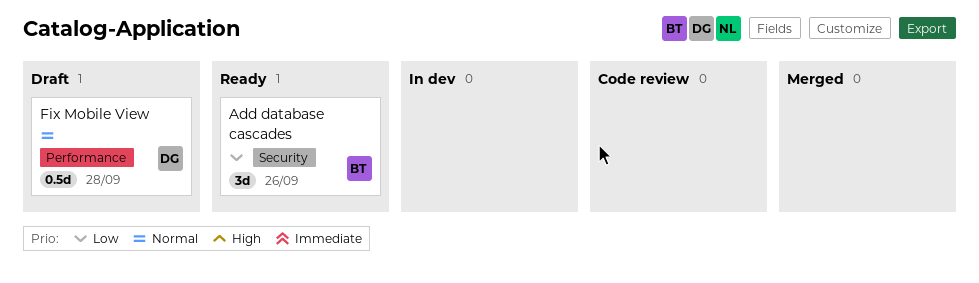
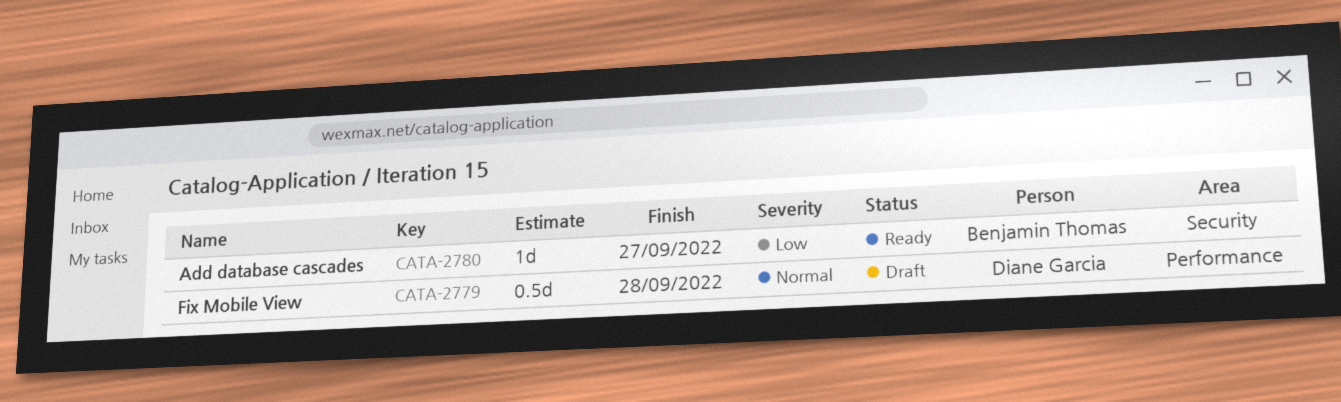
Add database cascades, estimate: 3d -> 1d
Add database cascades, due: Sep 26 -> Sep 27

